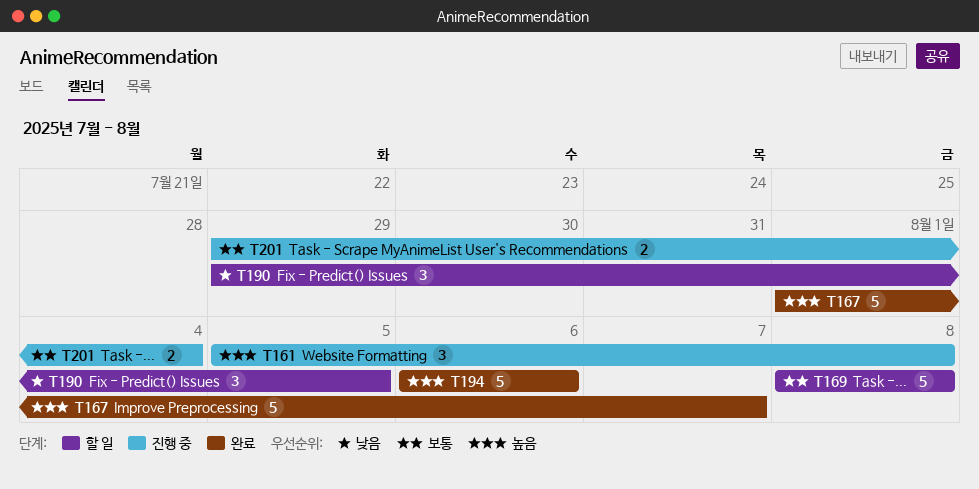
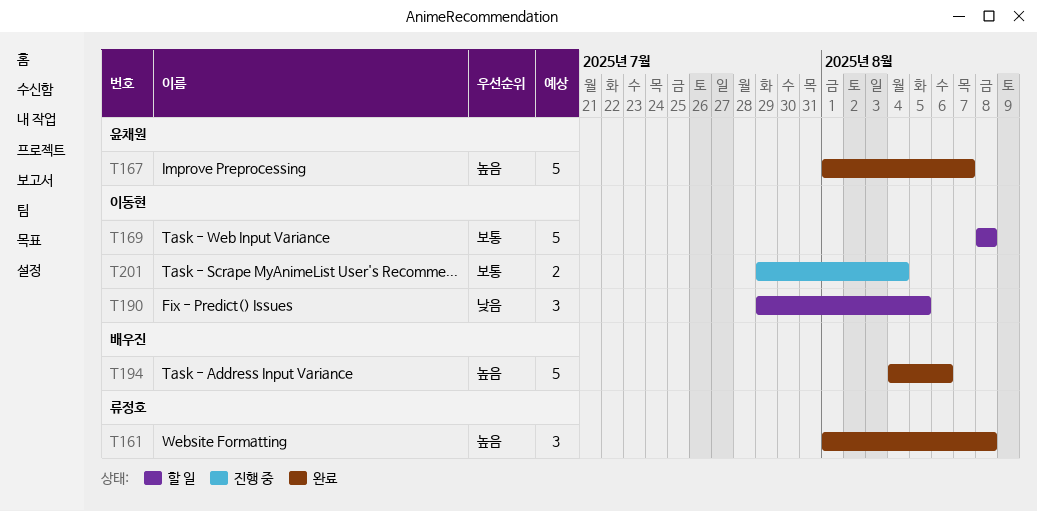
T161, status: 진행 중 -> 완료
T161, start: Aug 5 -> Aug 1
T194, start: Aug 6 -> Aug 4

